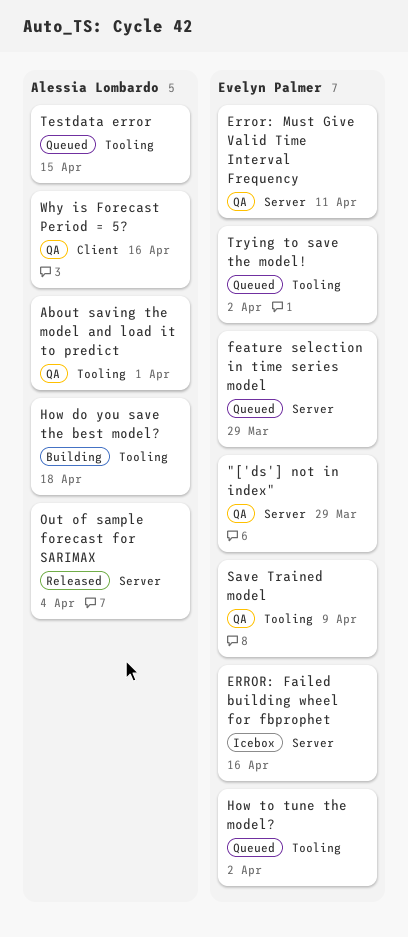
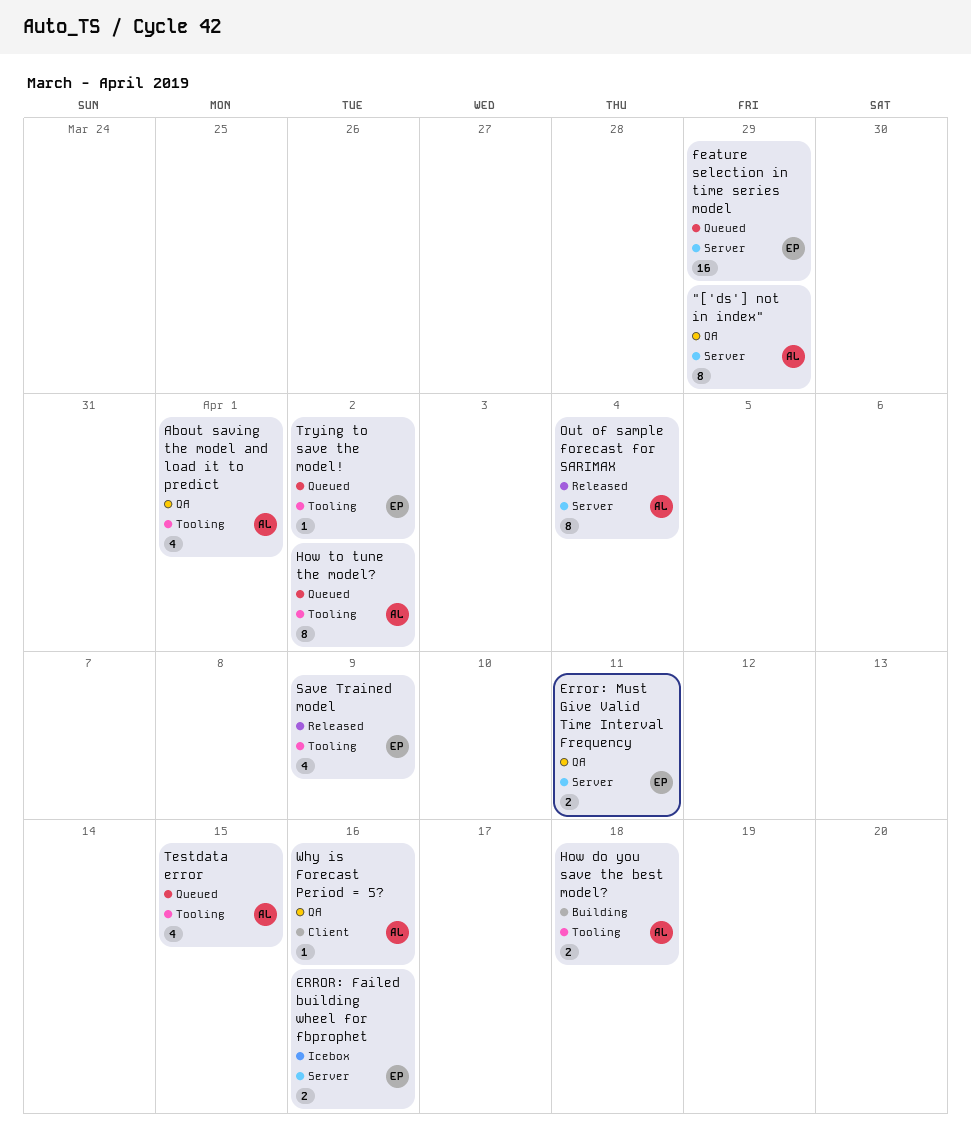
"['ds'] not in index", owner: Evelyn Palmer -> Alessia Lombardo
How to tune the model?, owner: Evelyn Palmer -> Alessia Lombardo
Save Trained model, status: QA -> Released

